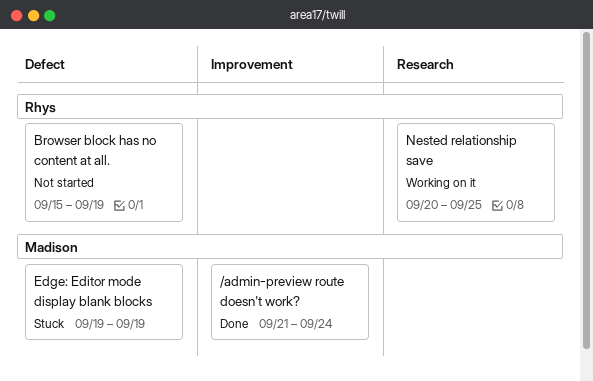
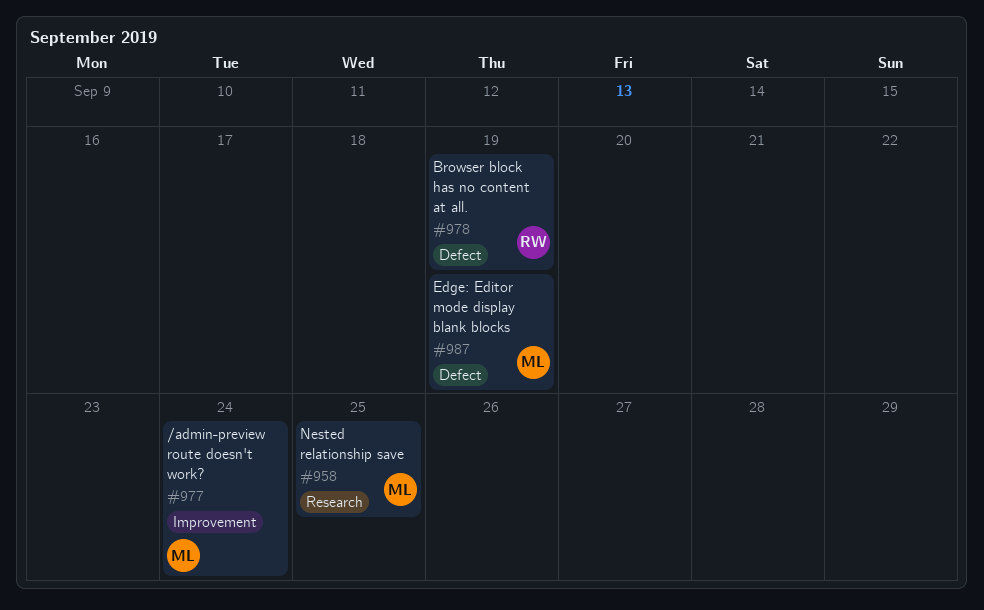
Nested relationship save, owner: Rhys -> Madison

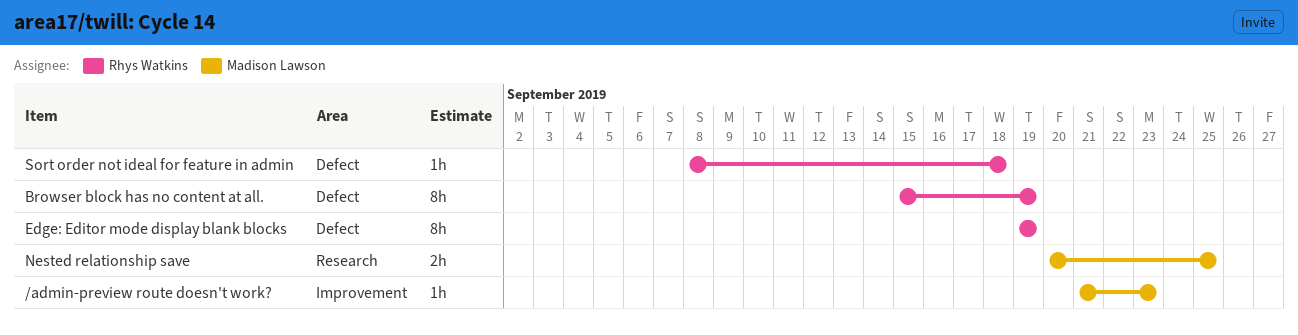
/admin-preview route doesn't work?, due: Sep 24 -> Sep 23
Edge: Editor mode display blank blocks, owner: Madison Lawson -> Rhys Watkins
Sort order not ideal for feature in admin: none -> present

